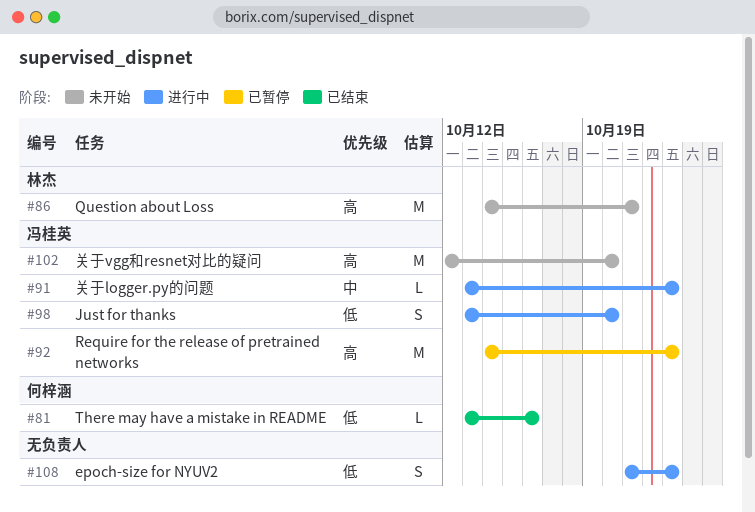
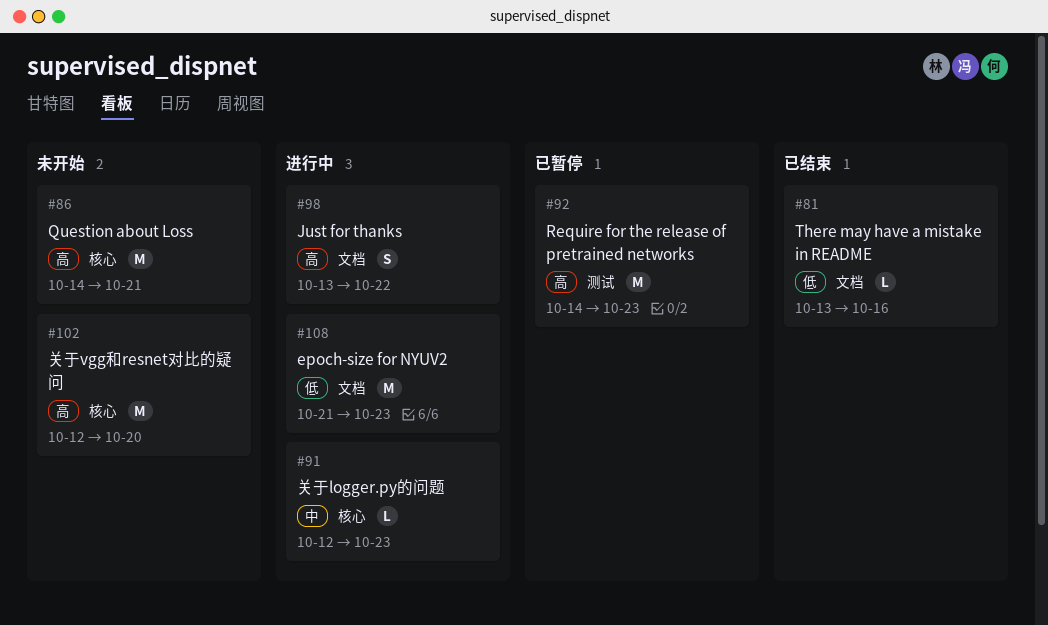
#91, start: Oct 13 -> Oct 12
#98, priority: 低 -> 高
#98, due: Oct 20 -> Oct 22
#108, estimate: S -> M

